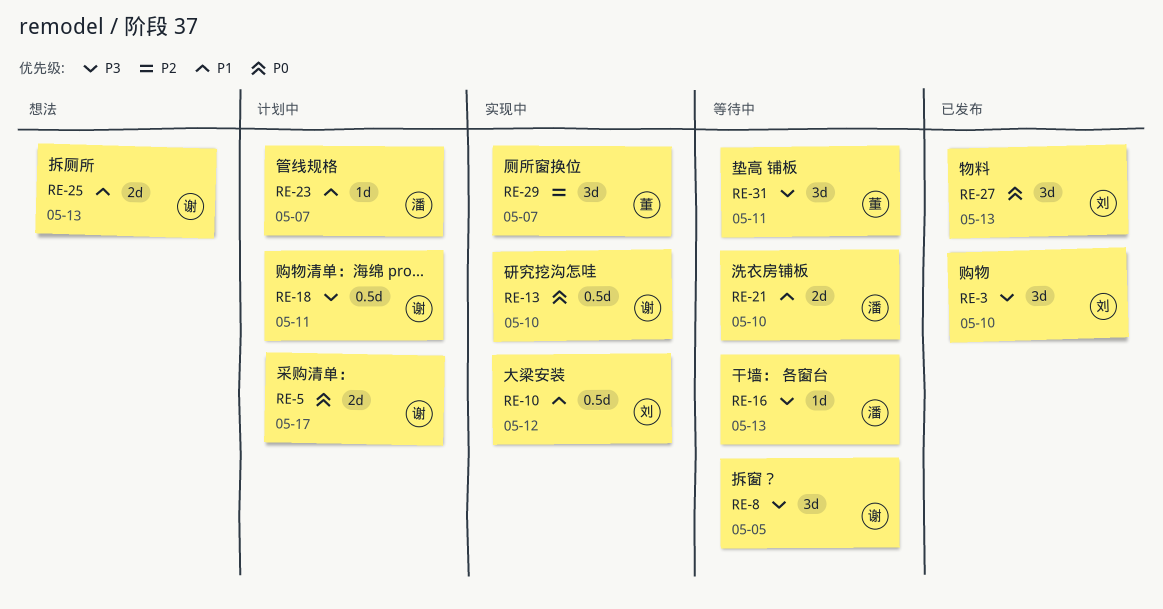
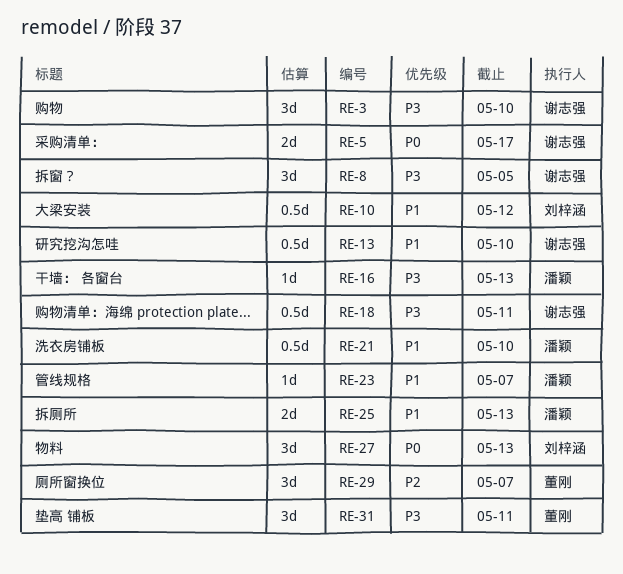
RE-3, owner: 刘梓涵 -> 谢志强
RE-13, priority: P0 -> P1
RE-21, estimate: 2d -> 0.5d
RE-25, owner: 谢志强 -> 潘颖

